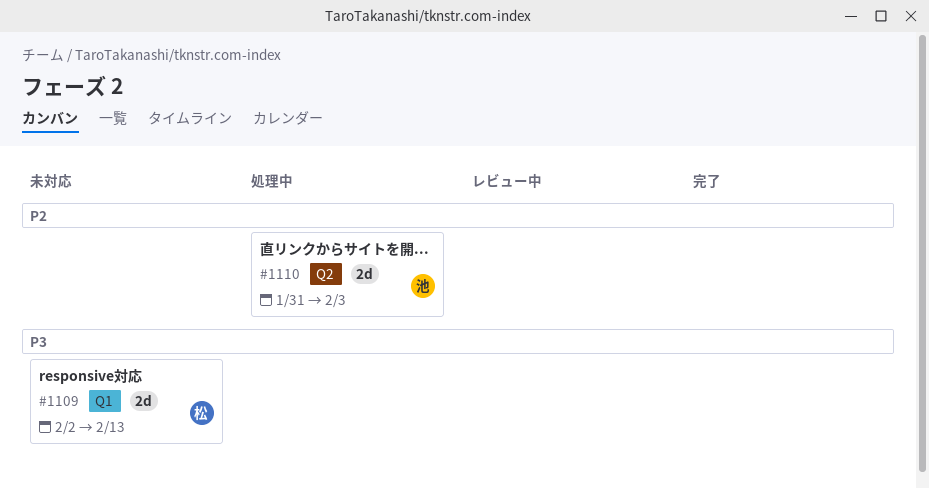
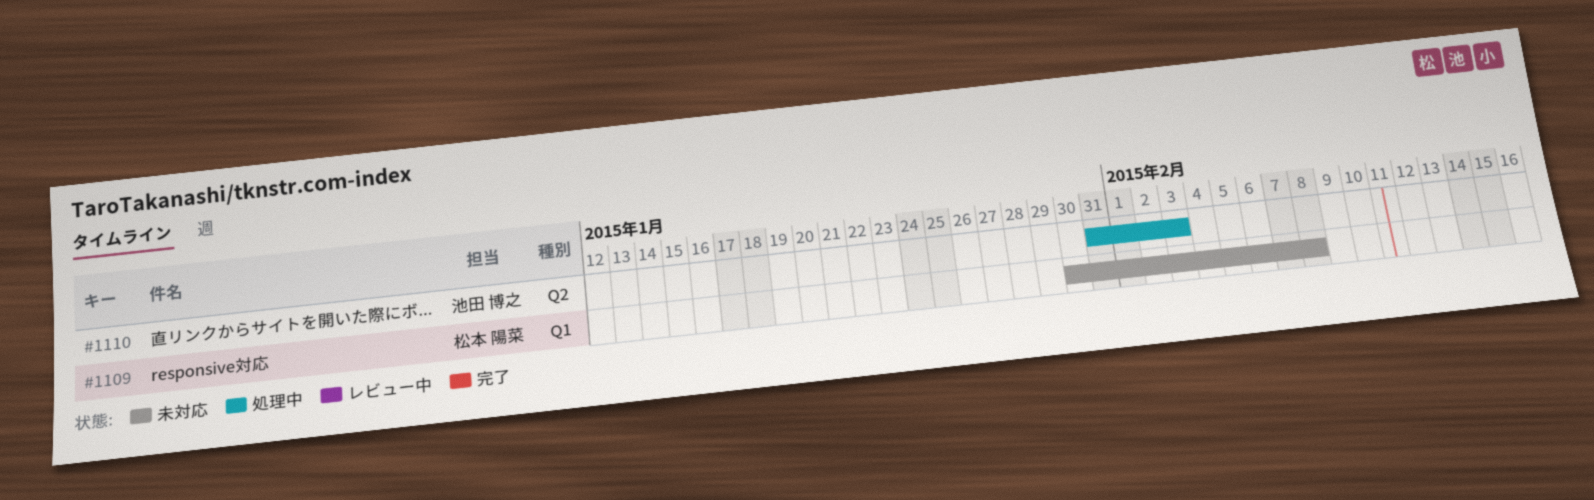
#1109, start: Feb 2 -> Jan 30
#1109, due: Feb 13 -> Feb 8

